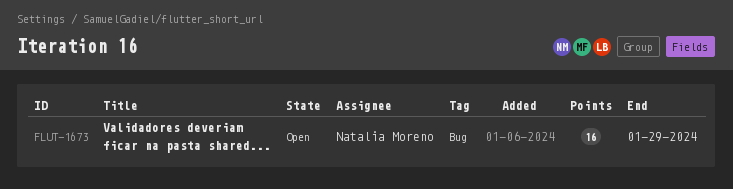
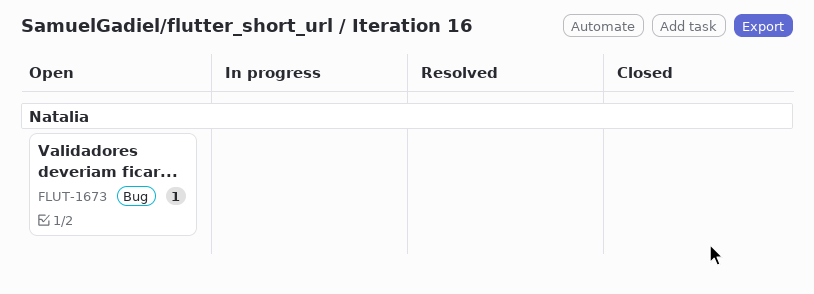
FLUT-1673, estimate: 16 -> 1

